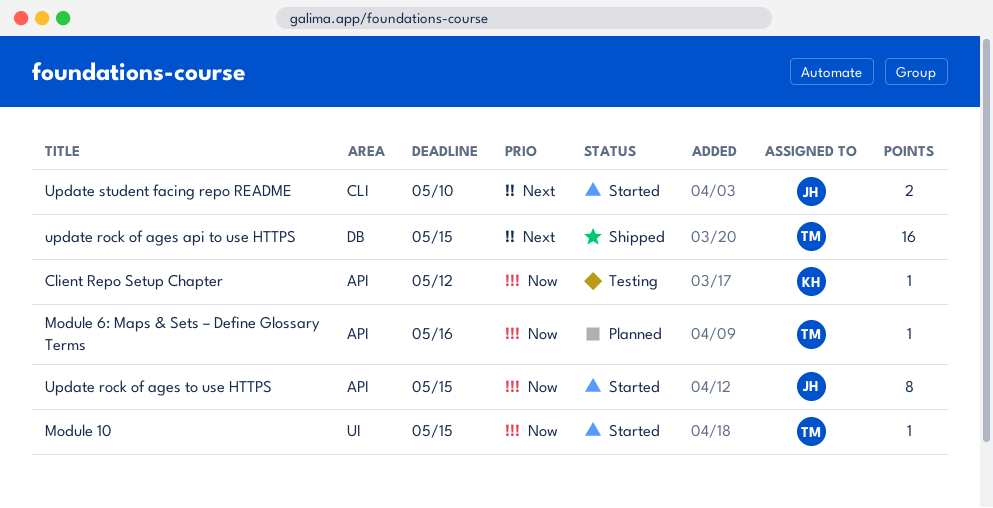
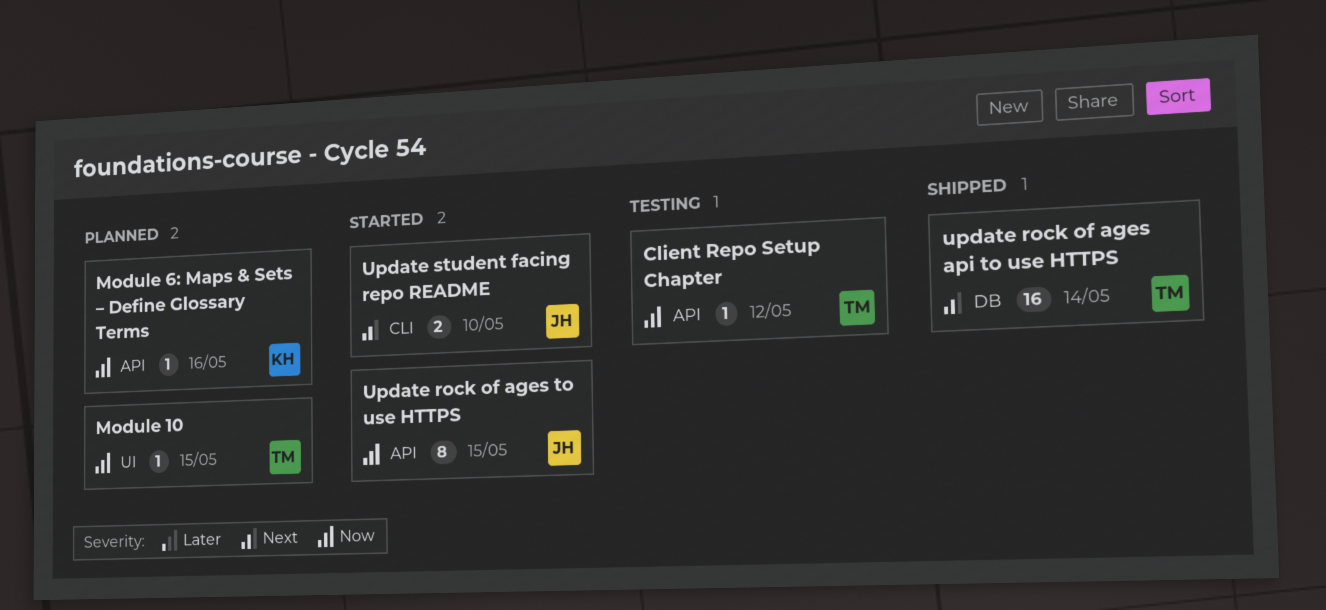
Client Repo Setup Chapter, owner: KH -> TM
Module 10, status: Started -> Planned
Module 6: Maps & Sets – Define Glossary Terms, owner: TM -> KH
update rock of ages api to use HTTPS, due: May 15 -> May 14

